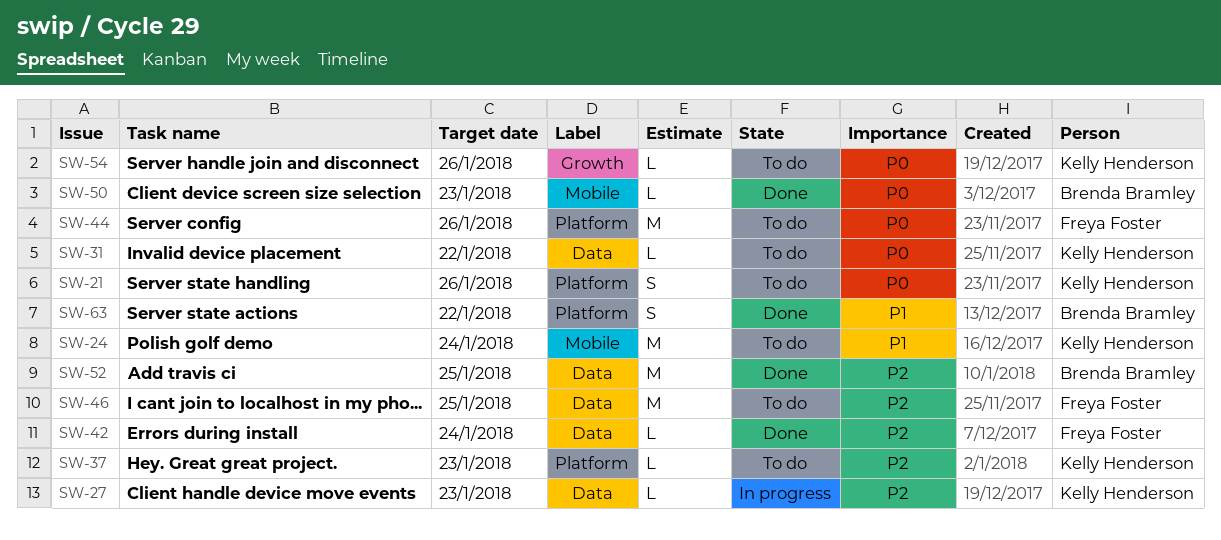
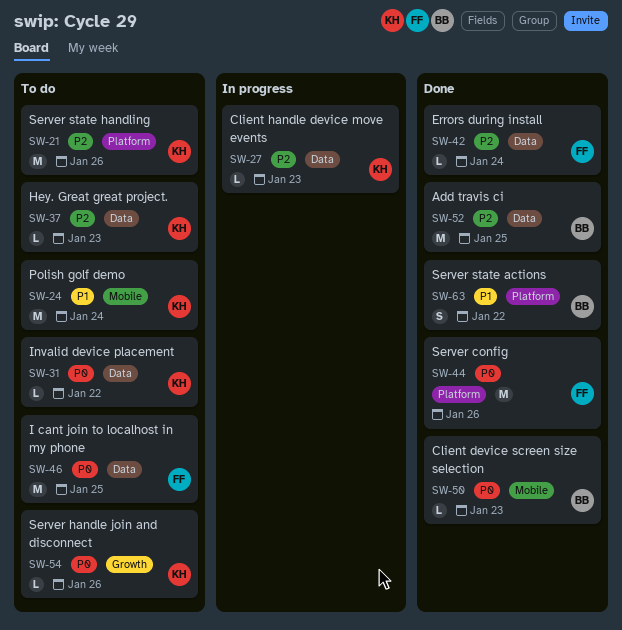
SW-21, priority: P0 -> P2
SW-21, estimate: S -> M
SW-37, label: Platform -> Data
SW-44, status: To do -> Done
SW-46, priority: P2 -> P0

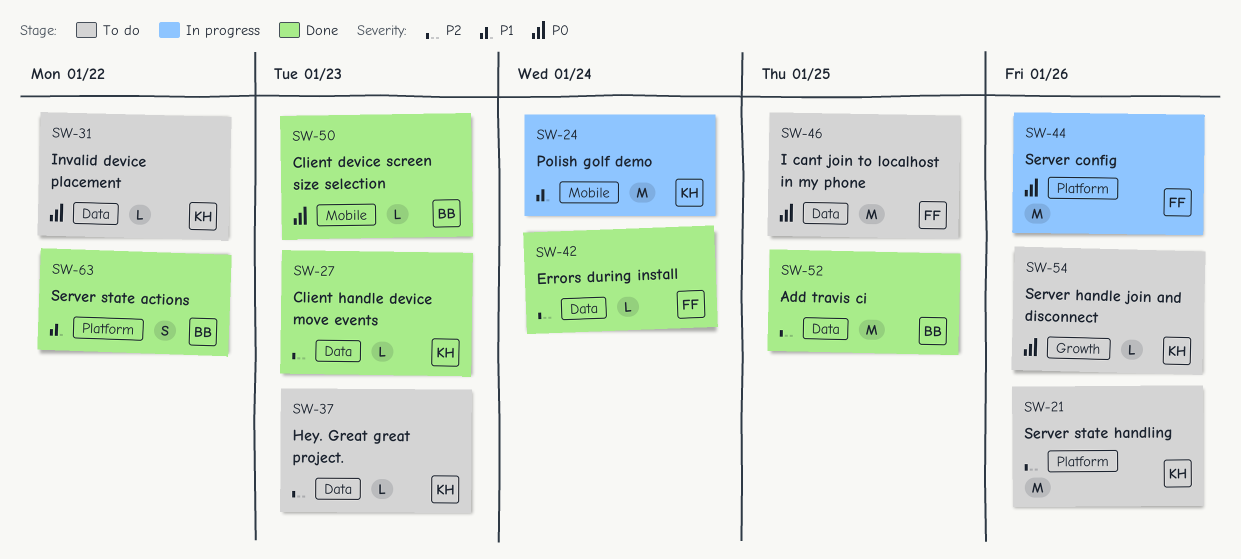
SW-24, status: To do -> In progress
SW-27, status: In progress -> Done
SW-44, status: Done -> In progress

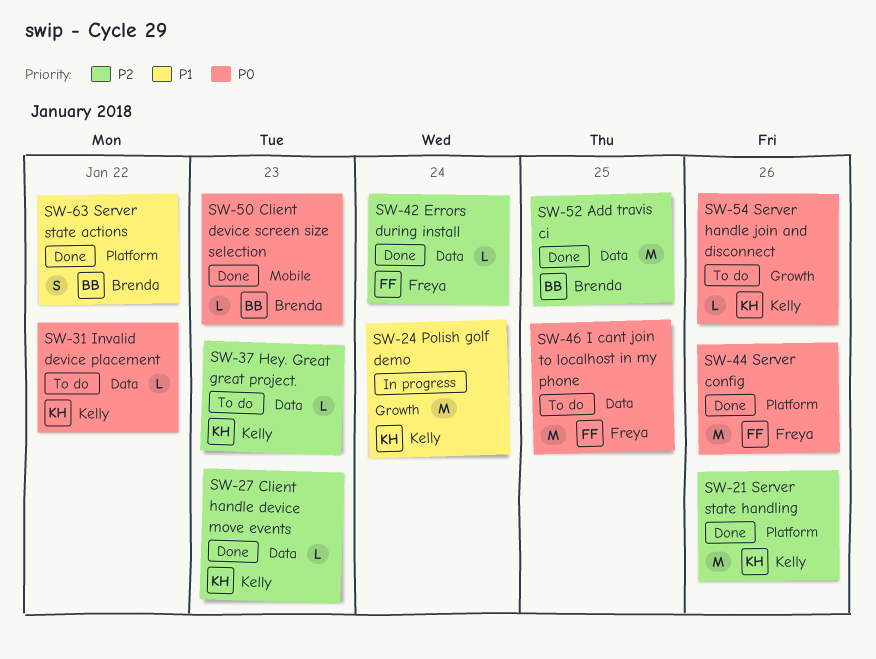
SW-21, status: To do -> Done
SW-24, label: Mobile -> Growth
SW-44, status: In progress -> Done

